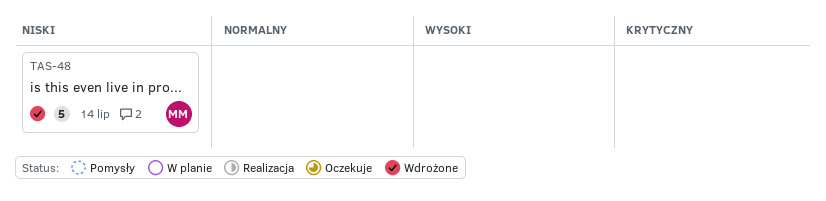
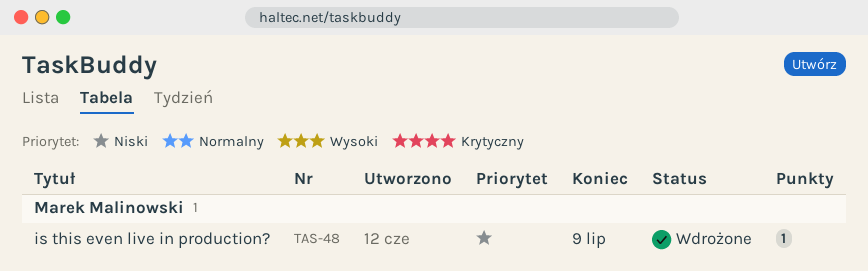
TAS-48, estimate: 5 -> 1
TAS-48, due: Jul 14 -> Jul 9

